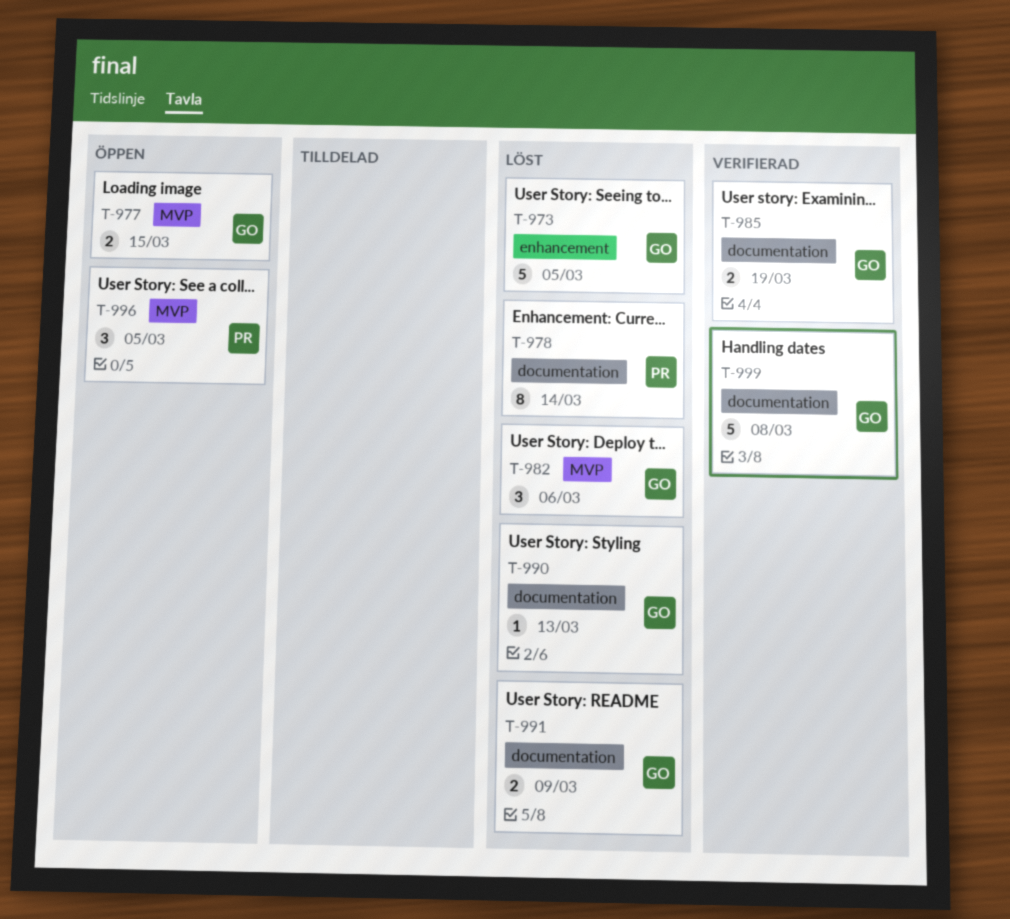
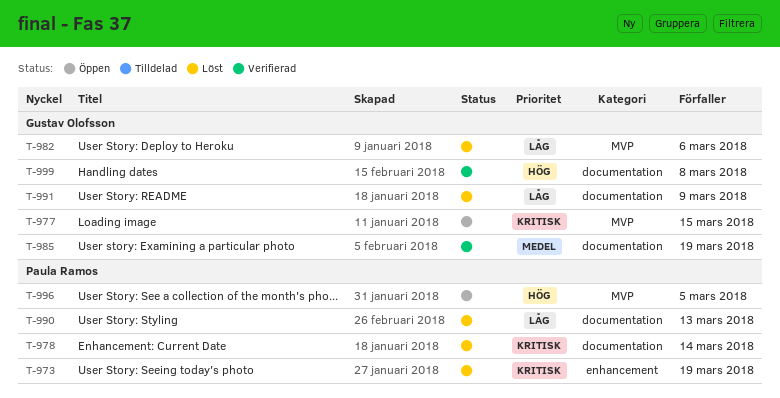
T-973, owner: Gustav Olofsson -> Paula Ramos
T-973, due: Mar 5 -> Mar 19
T-990, owner: Gustav Olofsson -> Paula Ramos

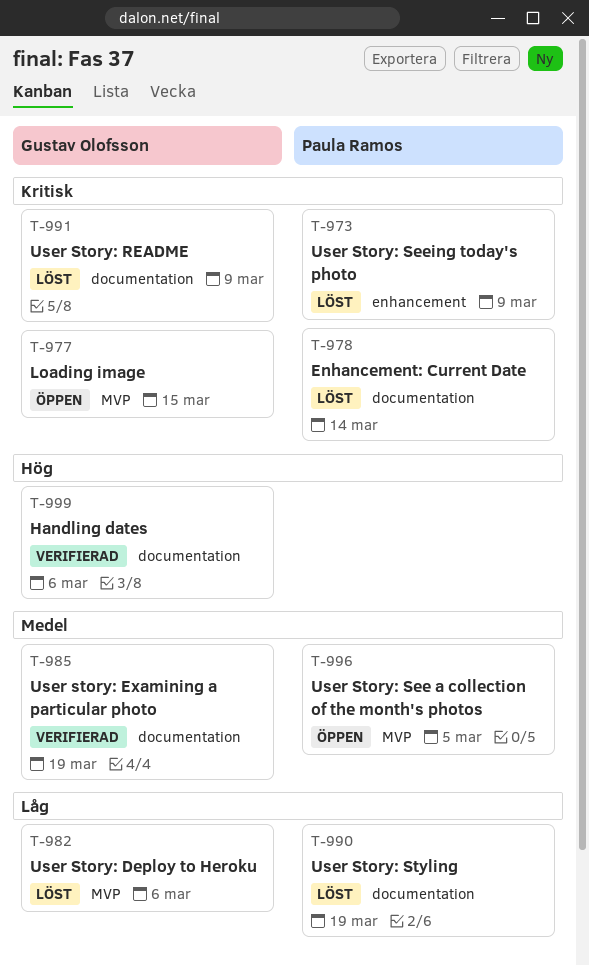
T-973, due: Mar 19 -> Mar 9
T-990, due: Mar 13 -> Mar 19
T-991, priority: Låg -> Kritisk
T-996, priority: Hög -> Medel
T-999, due: Mar 8 -> Mar 6

